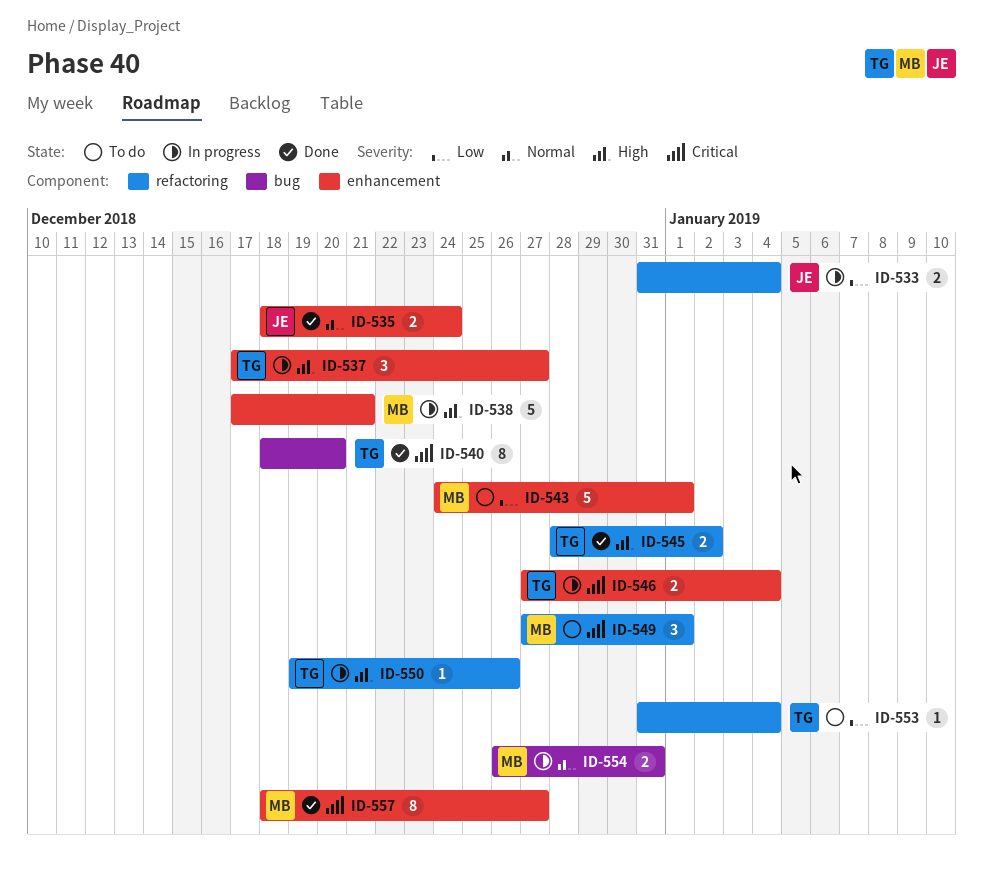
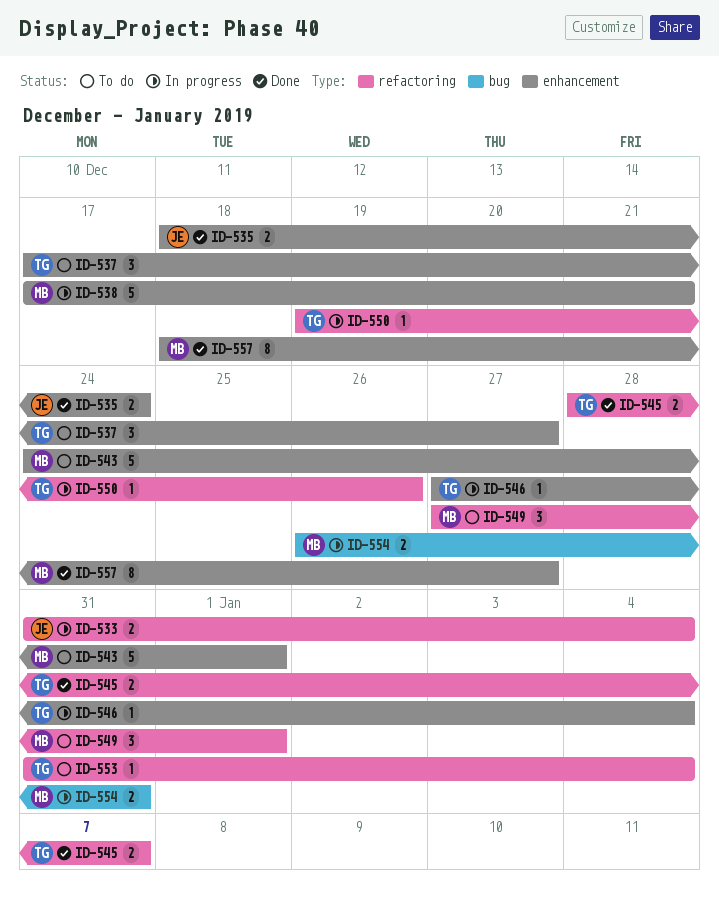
ID-537, status: In progress -> To do
ID-540: present -> none
ID-545, due: Jan 2 -> Jan 7
ID-546, estimate: 2 -> 1

